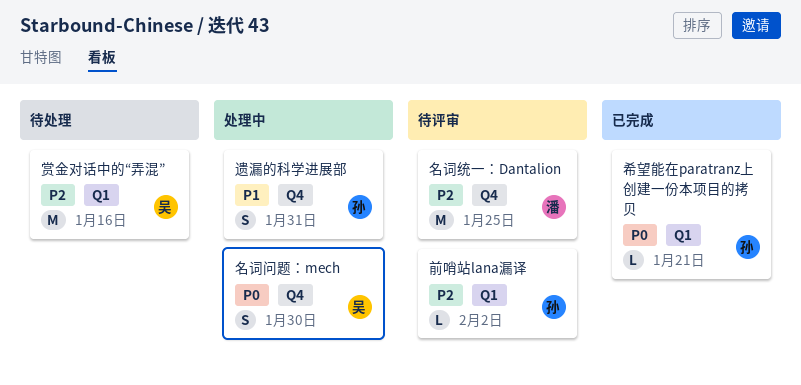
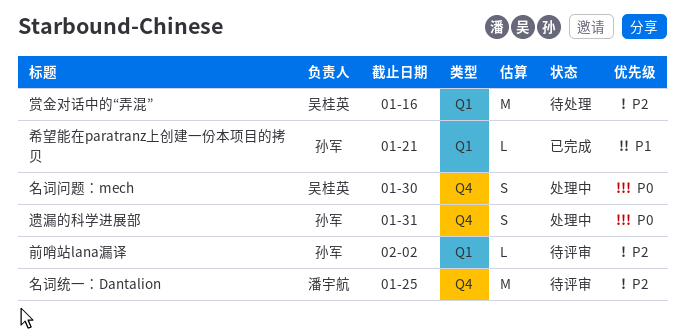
希望能在paratranz上创建一份本项目的拷贝, priority: P0 -> P1
遗漏的科学进展部, priority: P1 -> P0

